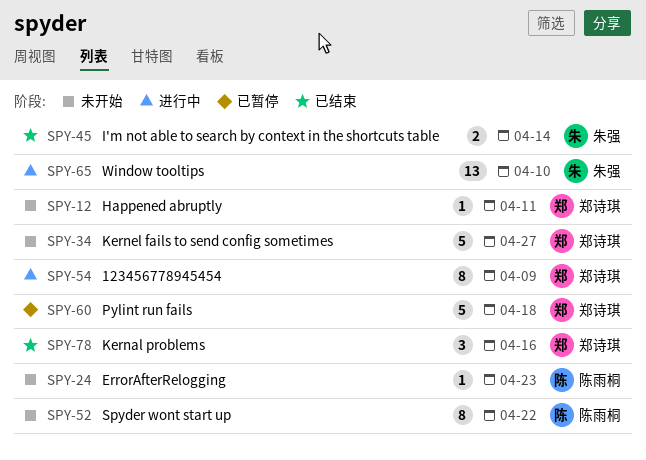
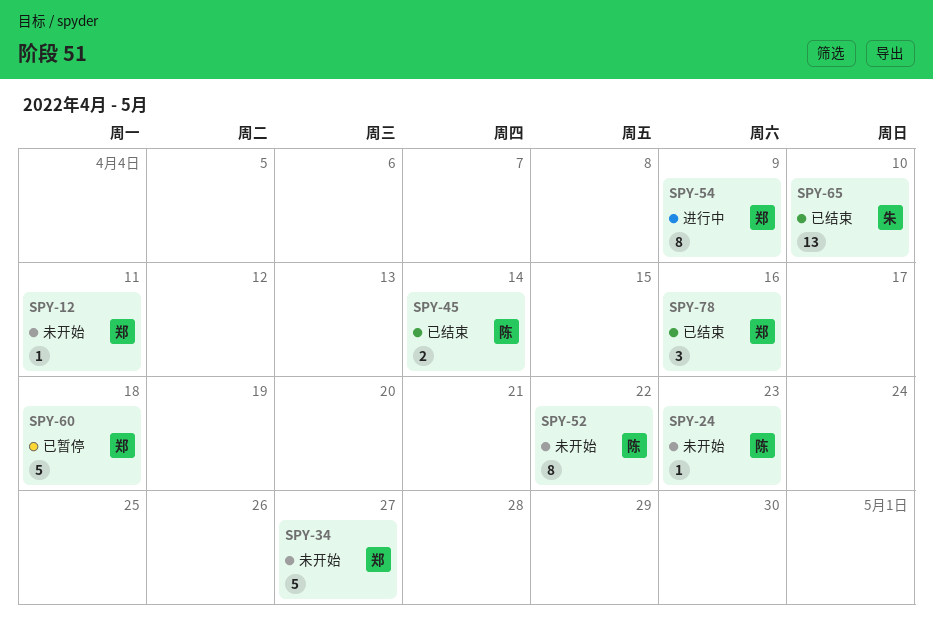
SPY-45, owner: 朱强 -> 陈雨桐
SPY-65, status: 进行中 -> 已结束

